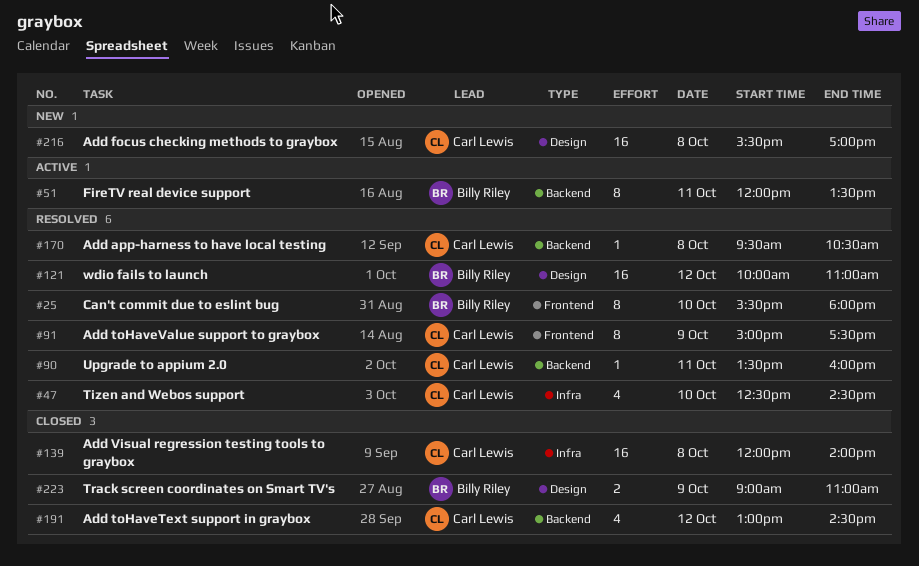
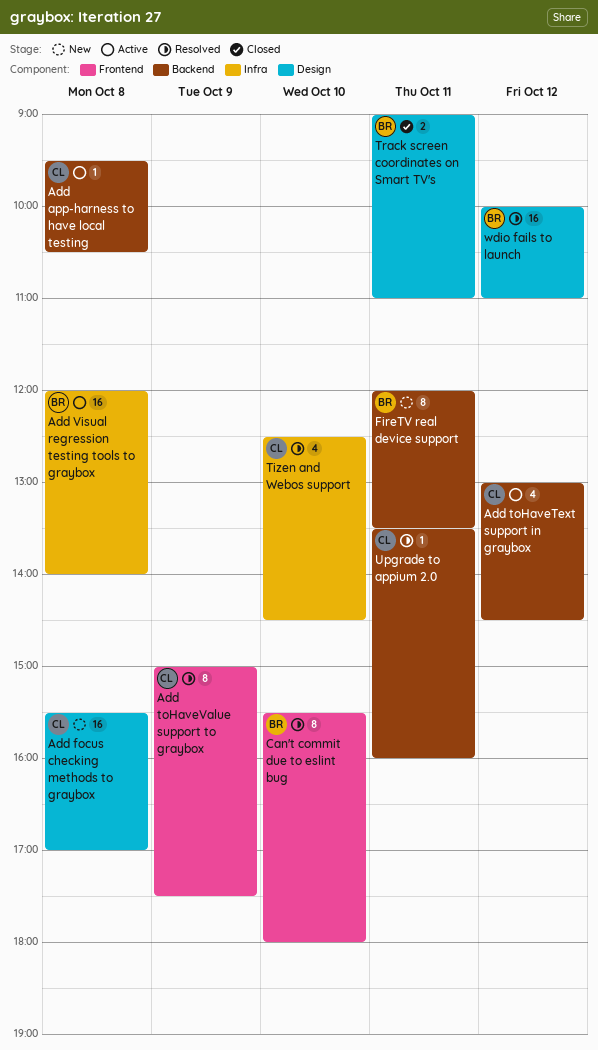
Add app-harness to have local testing, status: Resolved -> Active
Add toHaveText support in graybox, status: Closed -> Active
Add Visual regression testing tools to graybox, status: Closed -> Active
Add Visual regression testing tools to graybox, owner: Carl Lewis -> Billy Riley
FireTV real device support, status: Active -> New
Track screen coordinates on Smart TV's, day: Oct 9 -> Oct 11

